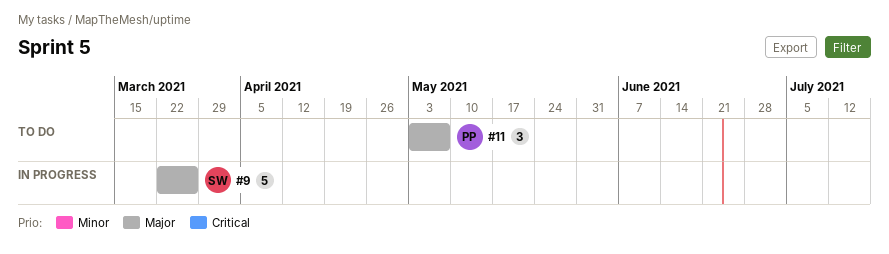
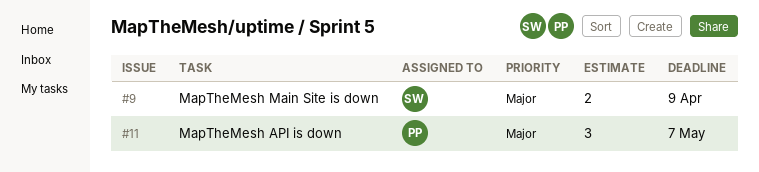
#9, estimate: 5 -> 2
#9, due: Mar 26 -> Apr 9

